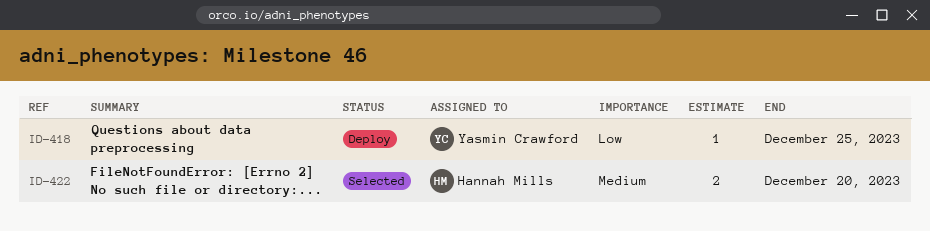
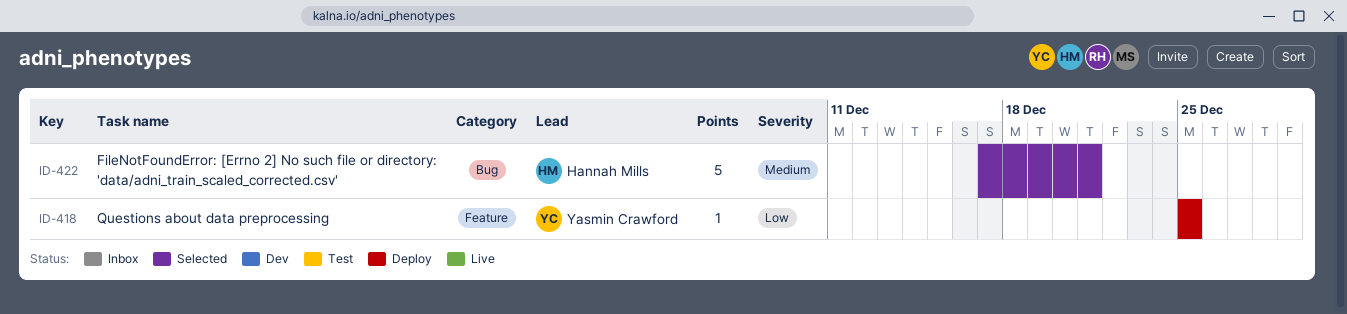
ID-422, estimate: 2 -> 5
ID-422, due: Dec 20 -> Dec 21

